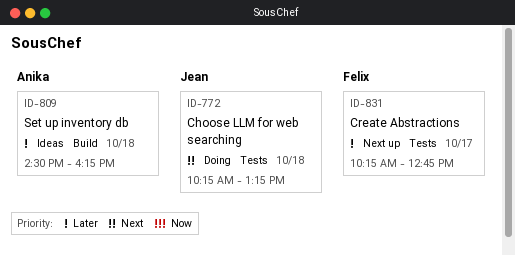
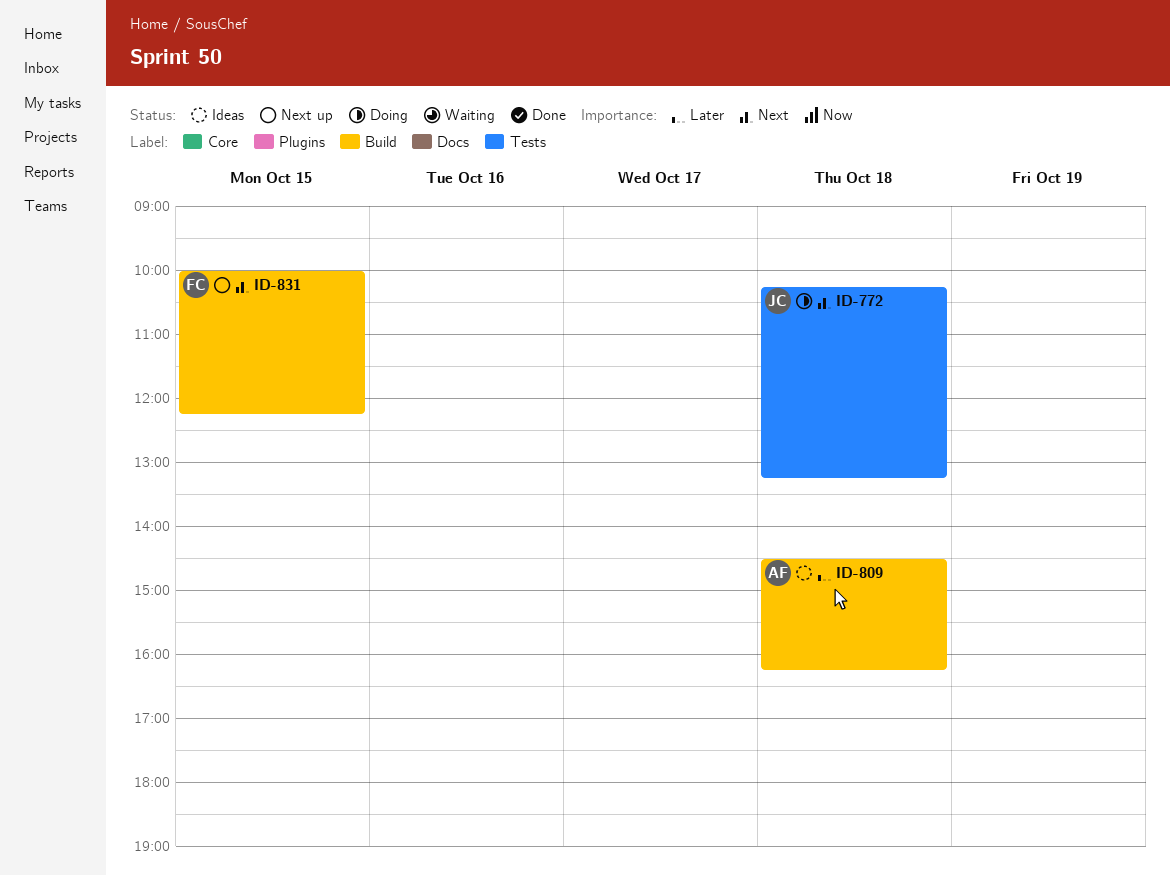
ID-831, priority: Later -> Next
ID-831, label: Tests -> Build
ID-831, day: Oct 17 -> Oct 15
ID-831, begins: 10:15 -> 10:00
ID-831, ends: 12:45 -> 12:15

